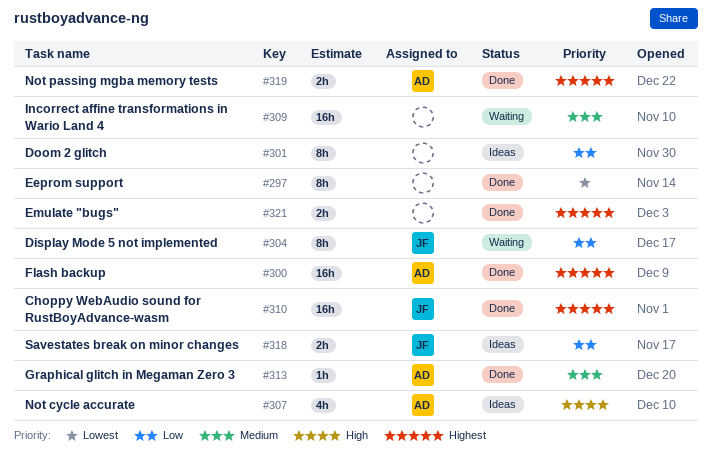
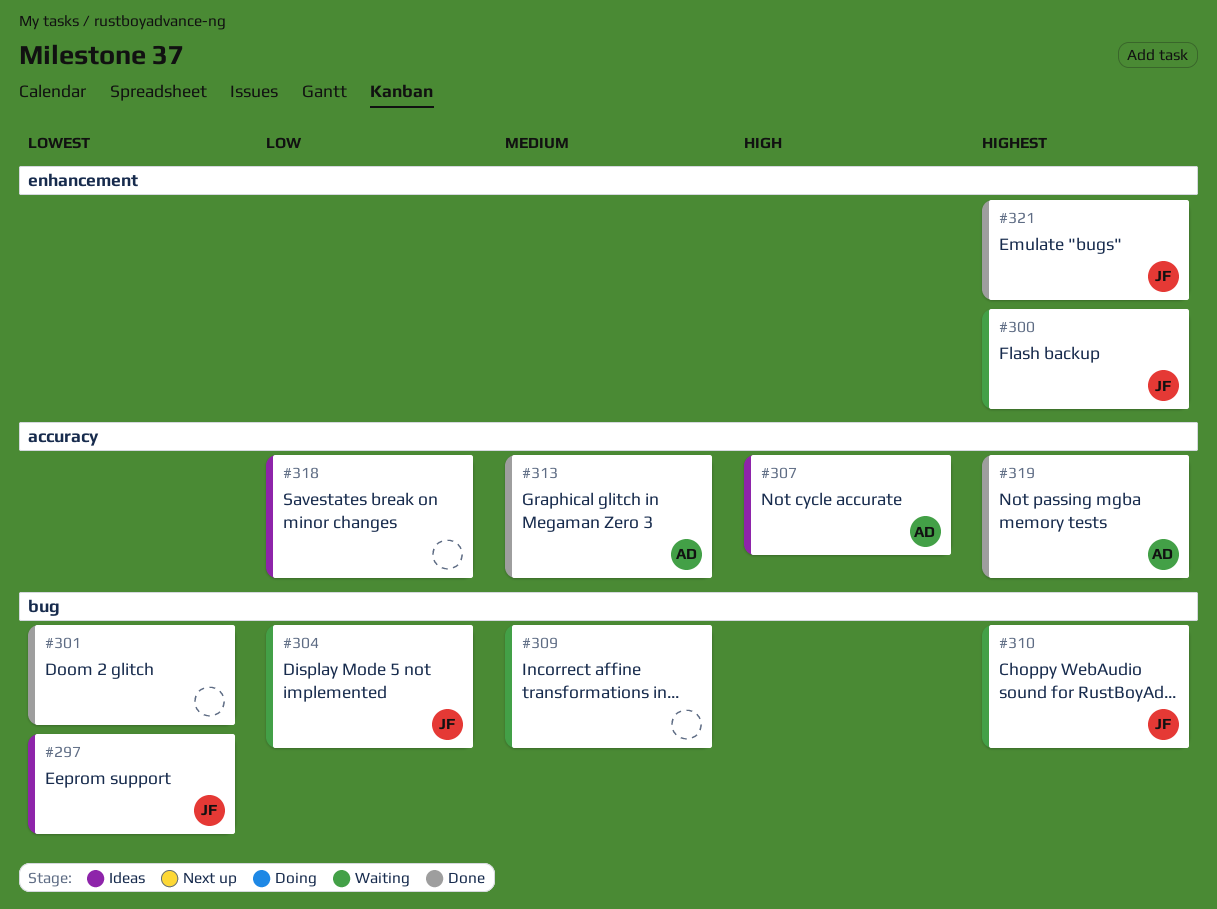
#297, status: Done -> Ideas
#297, owner: none -> JF
#300, status: Done -> Waiting
#300, owner: AD -> JF
#301, status: Ideas -> Done
#301, priority: Low -> Lowest
#310, status: Done -> Waiting
#318, owner: JF -> none
#321, owner: none -> JF

